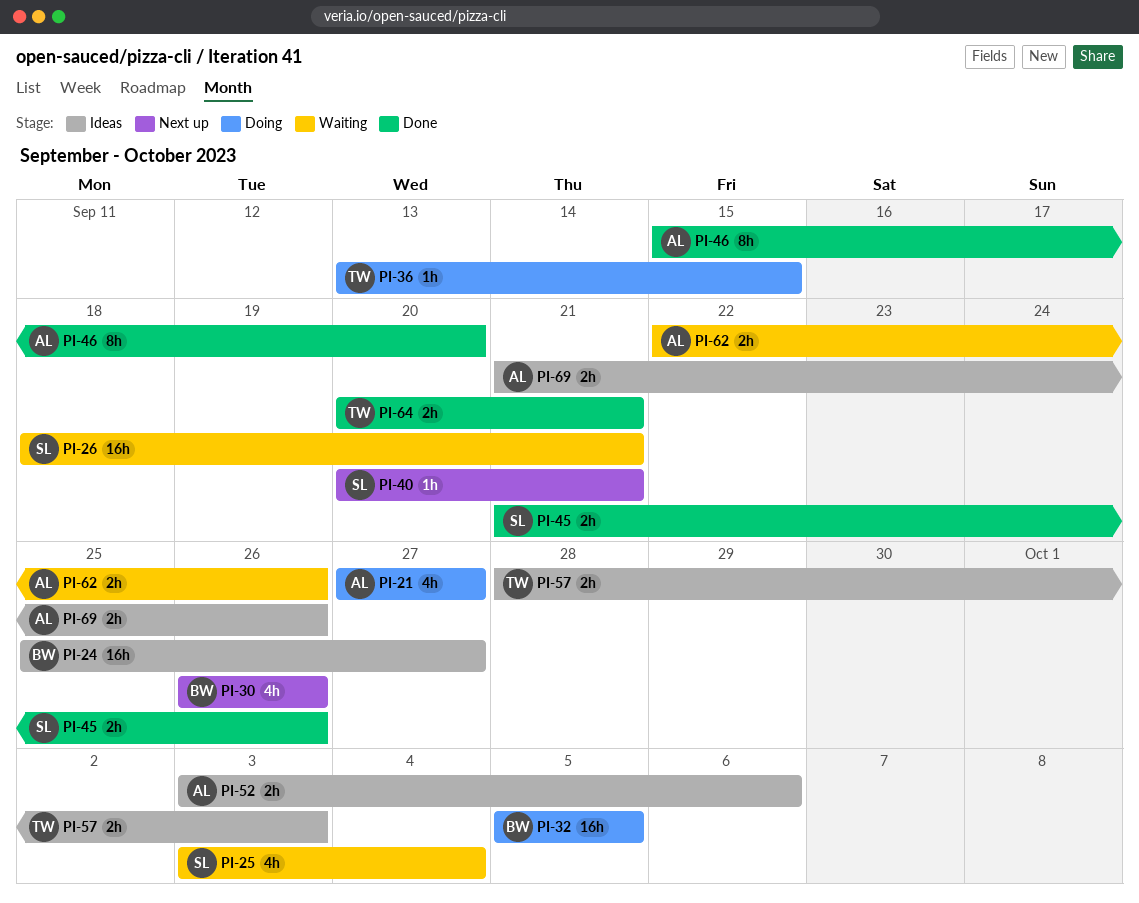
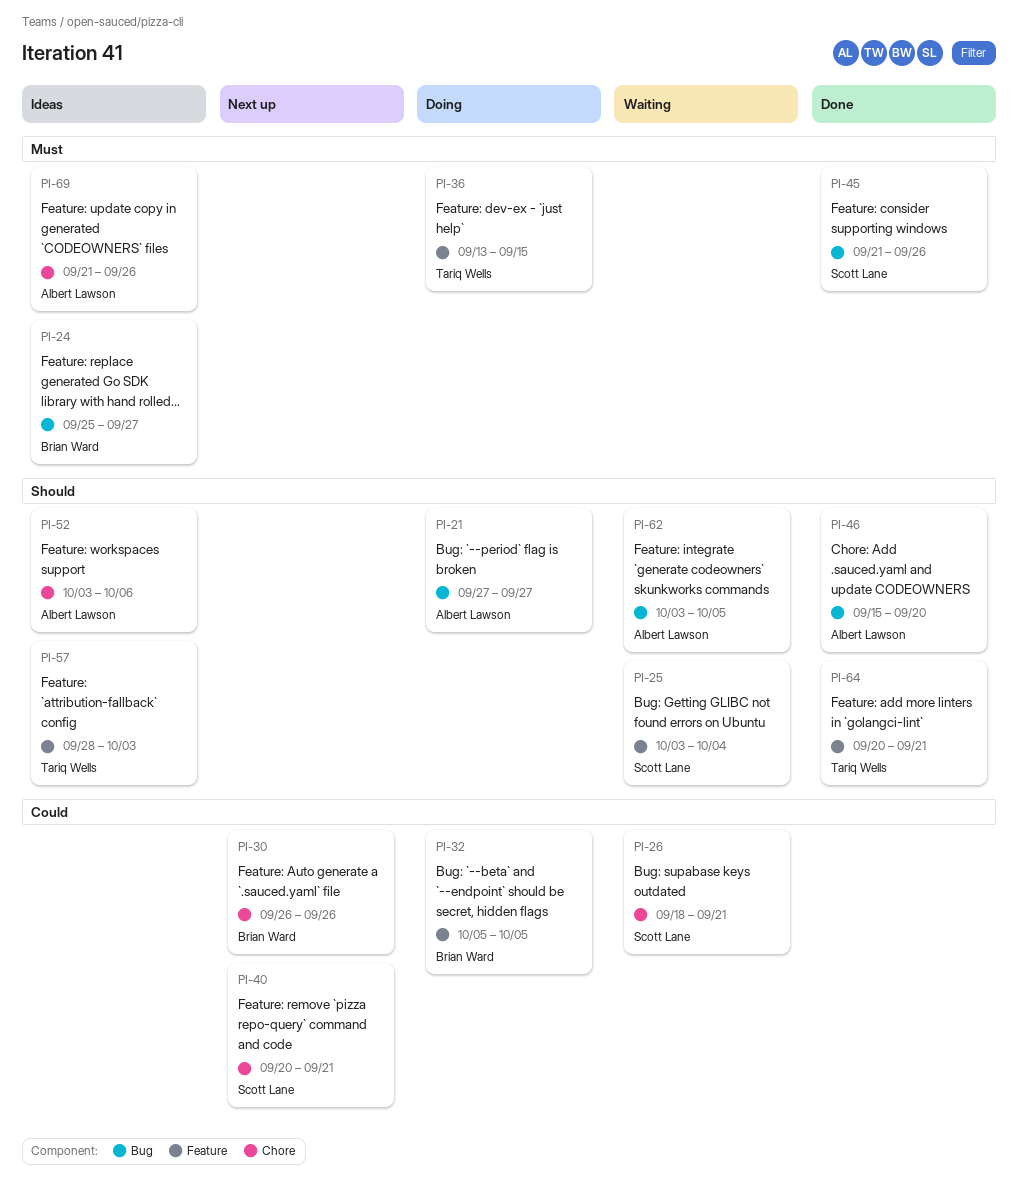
PI-62, start: Sep 22 -> Oct 3
PI-62, due: Sep 26 -> Oct 5

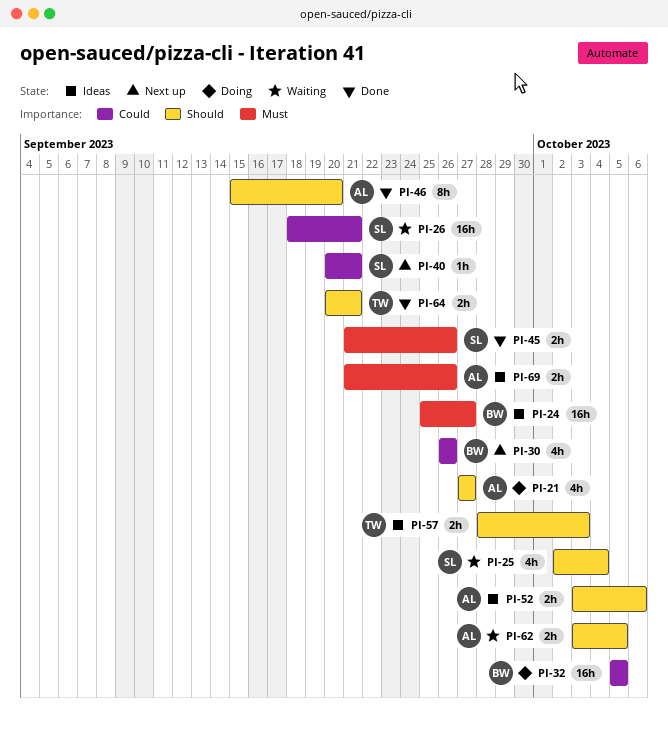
PI-25, start: Oct 3 -> Oct 2
PI-36: present -> none

